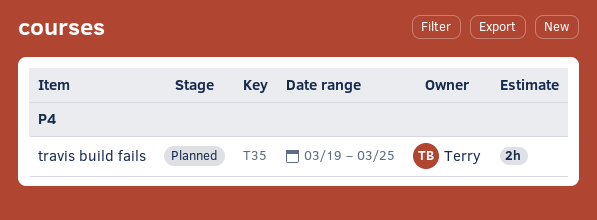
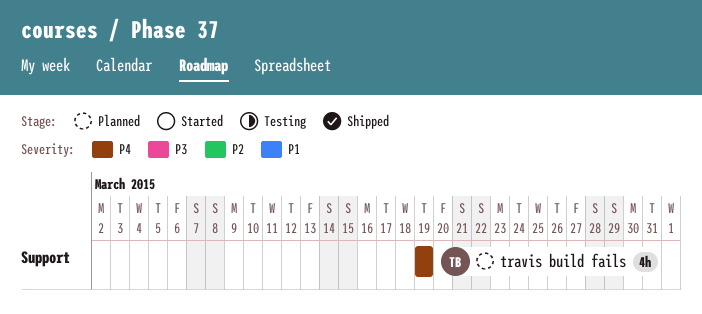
travis build fails, estimate: 2h -> 4h
travis build fails, due: Mar 25 -> Mar 19

